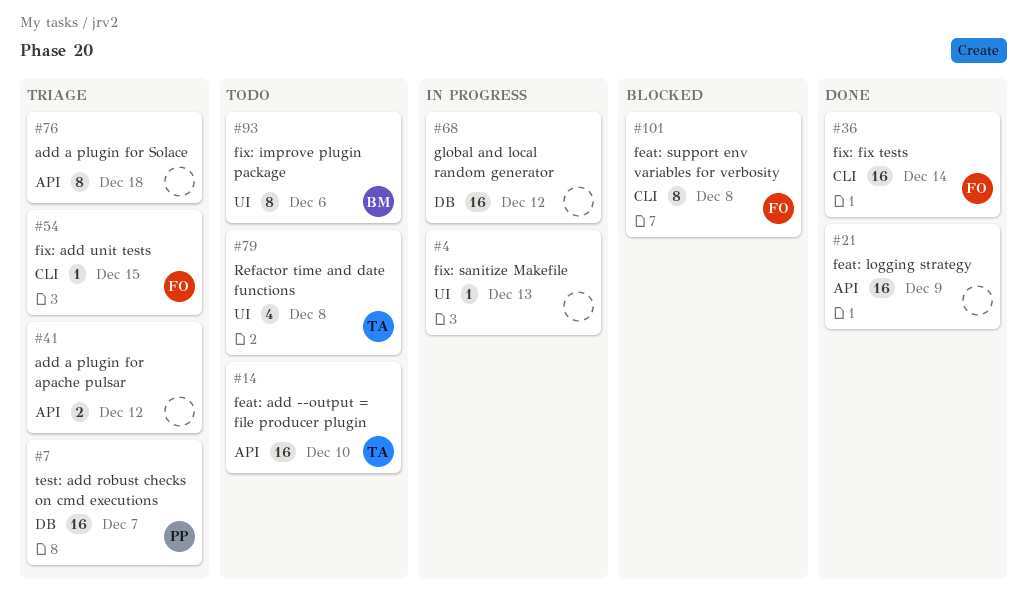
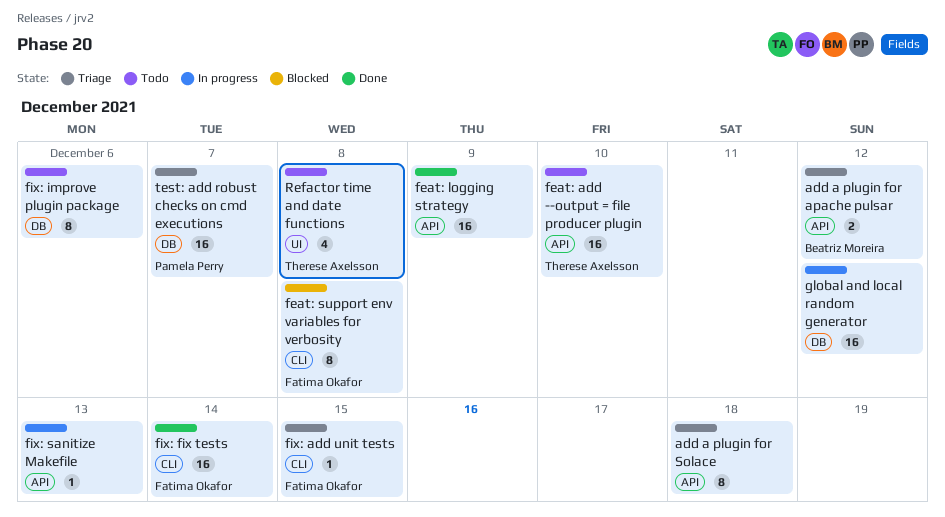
add a plugin for apache pulsar, owner: none -> Beatriz Moreira
fix: improve plugin package, owner: Beatriz Moreira -> none
fix: improve plugin package, label: UI -> DB
fix: sanitize Makefile, label: UI -> API

